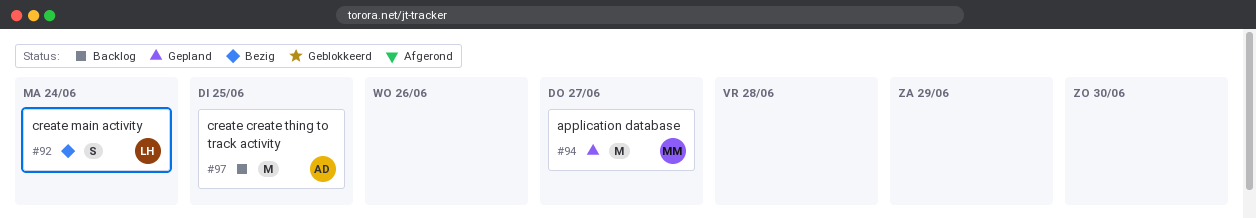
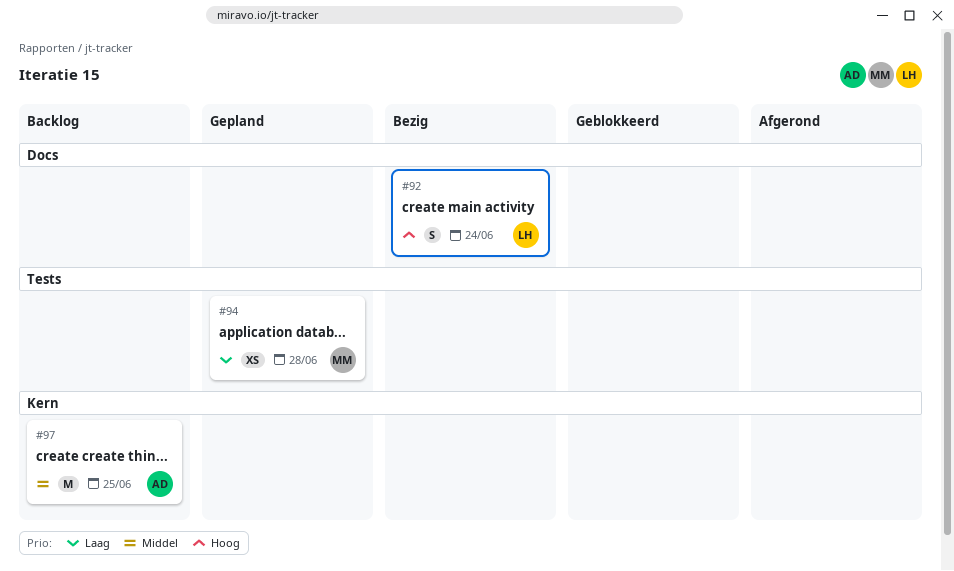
#94, estimate: M -> XS
#94, due: Jun 27 -> Jun 28

